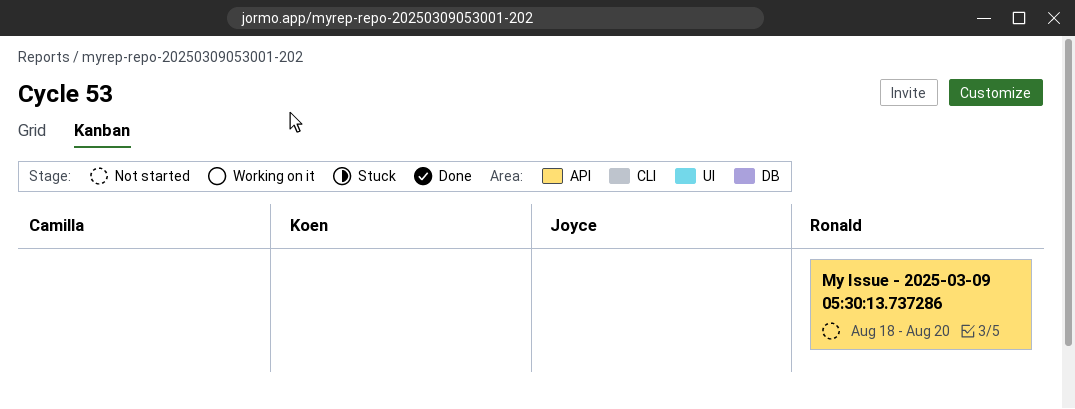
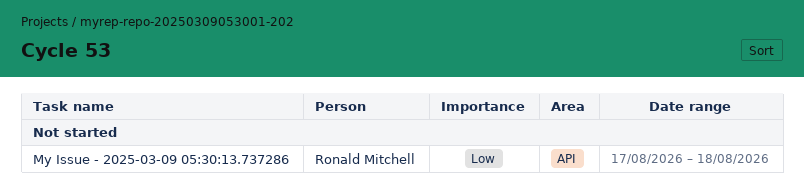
My Issue - 2025-03-09 05:30:13.737286, start: Aug 18 -> Aug 17
My Issue - 2025-03-09 05:30:13.737286, due: Aug 20 -> Aug 18

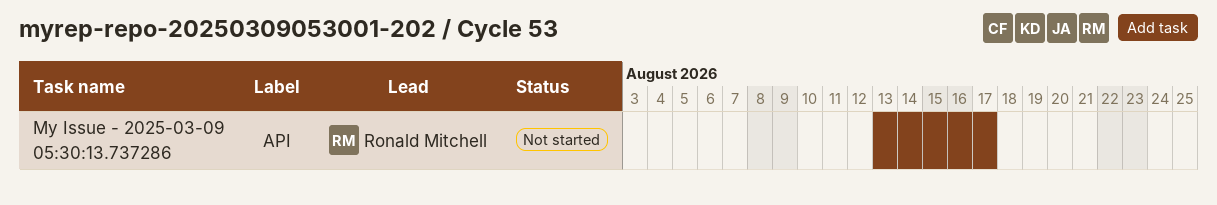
My Issue - 2025-03-09 05:30:13.737286, start: Aug 17 -> Aug 13
My Issue - 2025-03-09 05:30:13.737286, due: Aug 18 -> Aug 17

